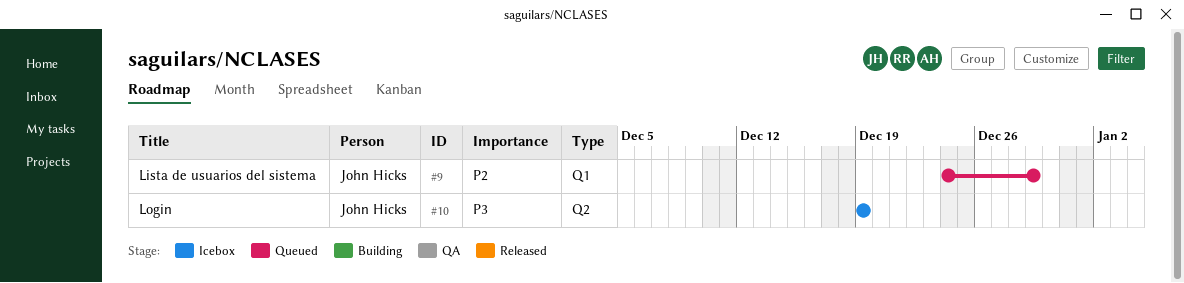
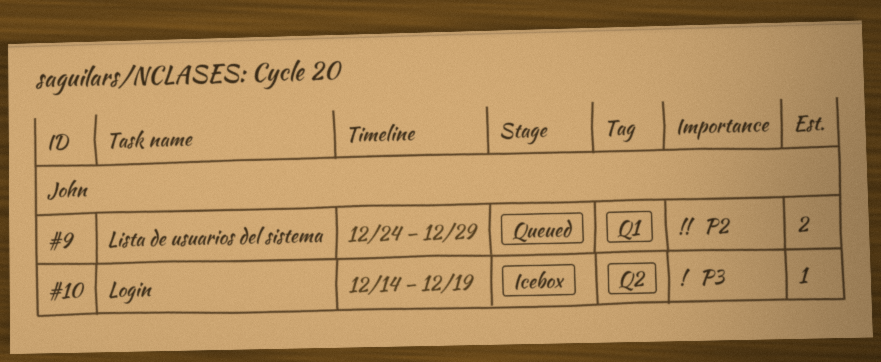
#10, start: Dec 19 -> Dec 14

